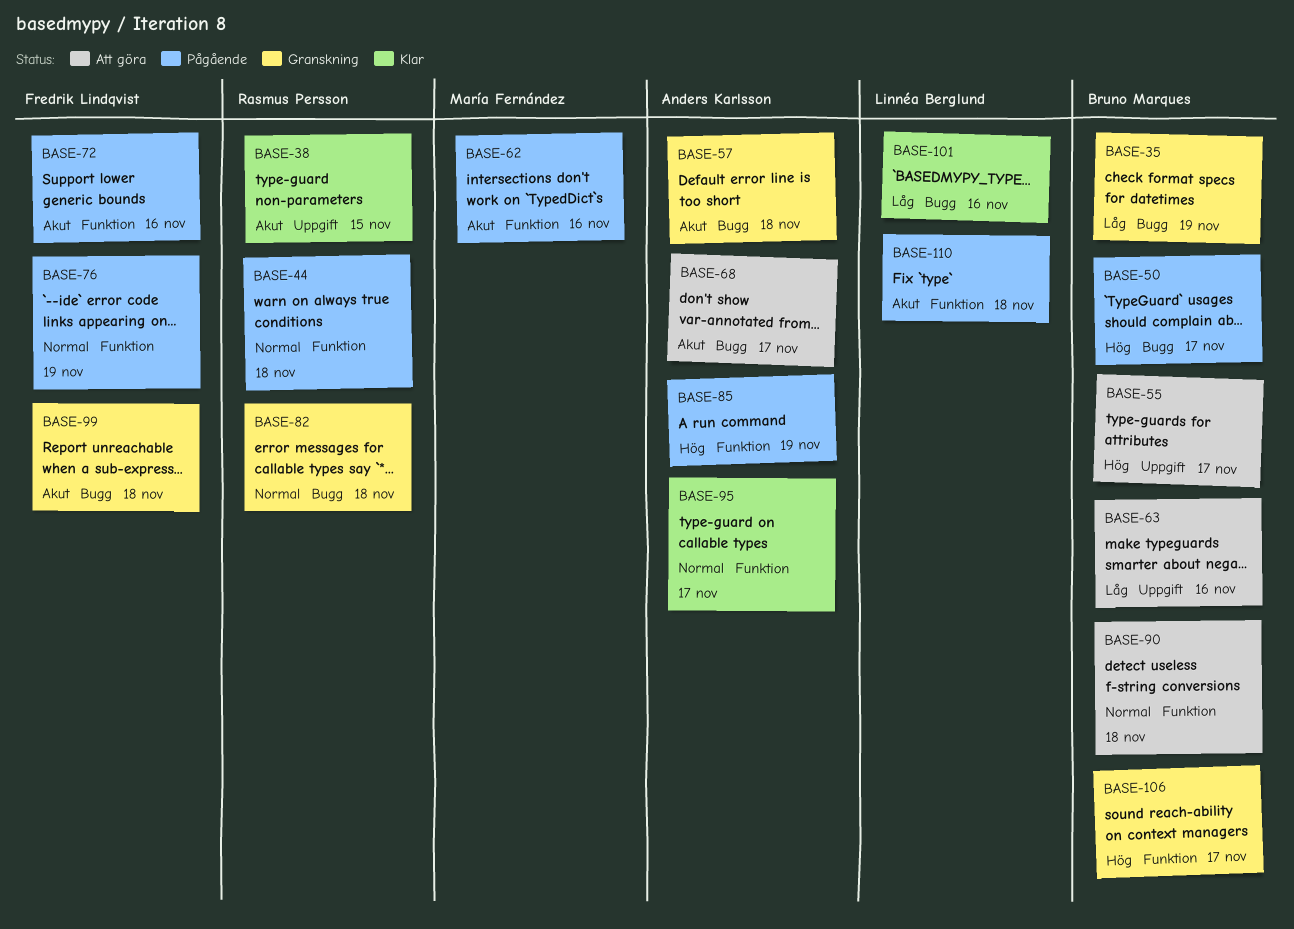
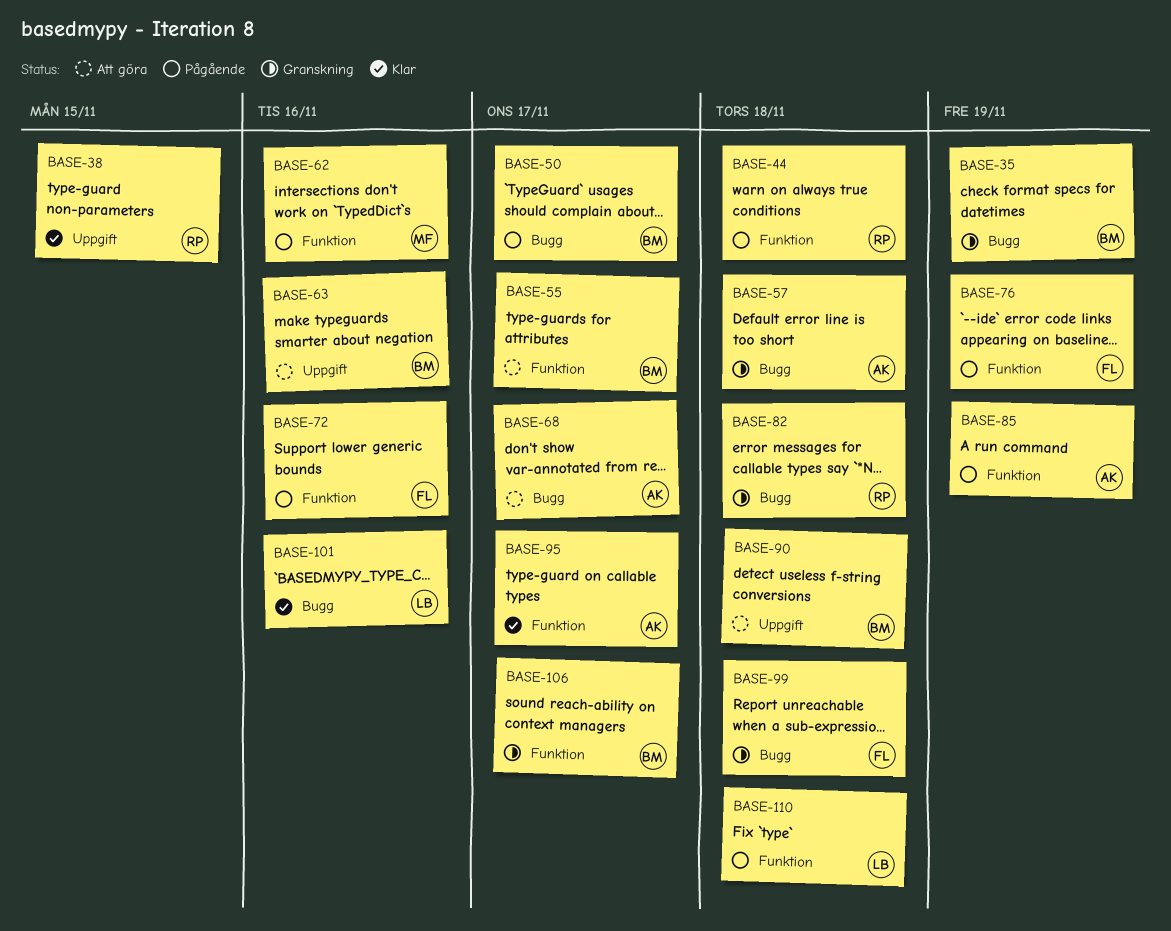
BASE-55, label: Uppgift -> Funktion
BASE-90, label: Funktion -> Uppgift

